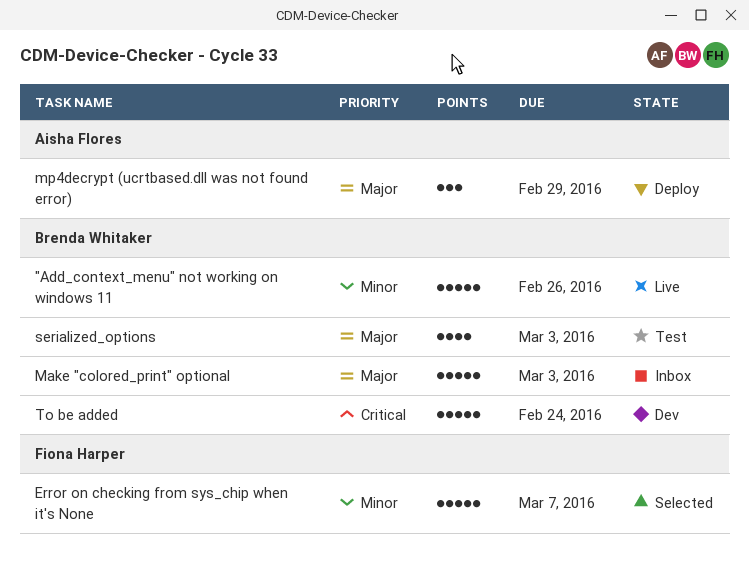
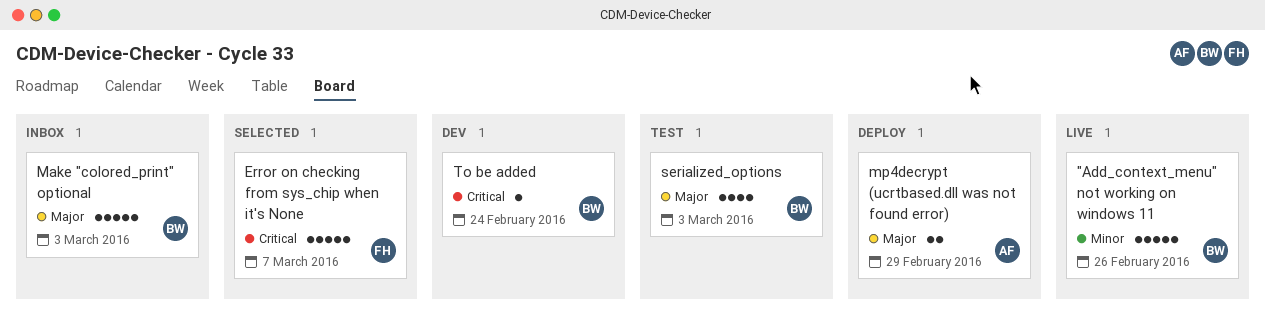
Error on checking from sys_chip when it's None, priority: Minor -> Critical
mp4decrypt (ucrtbased.dll was not found error), estimate: 3 -> 2
To be added, estimate: 5 -> 1

